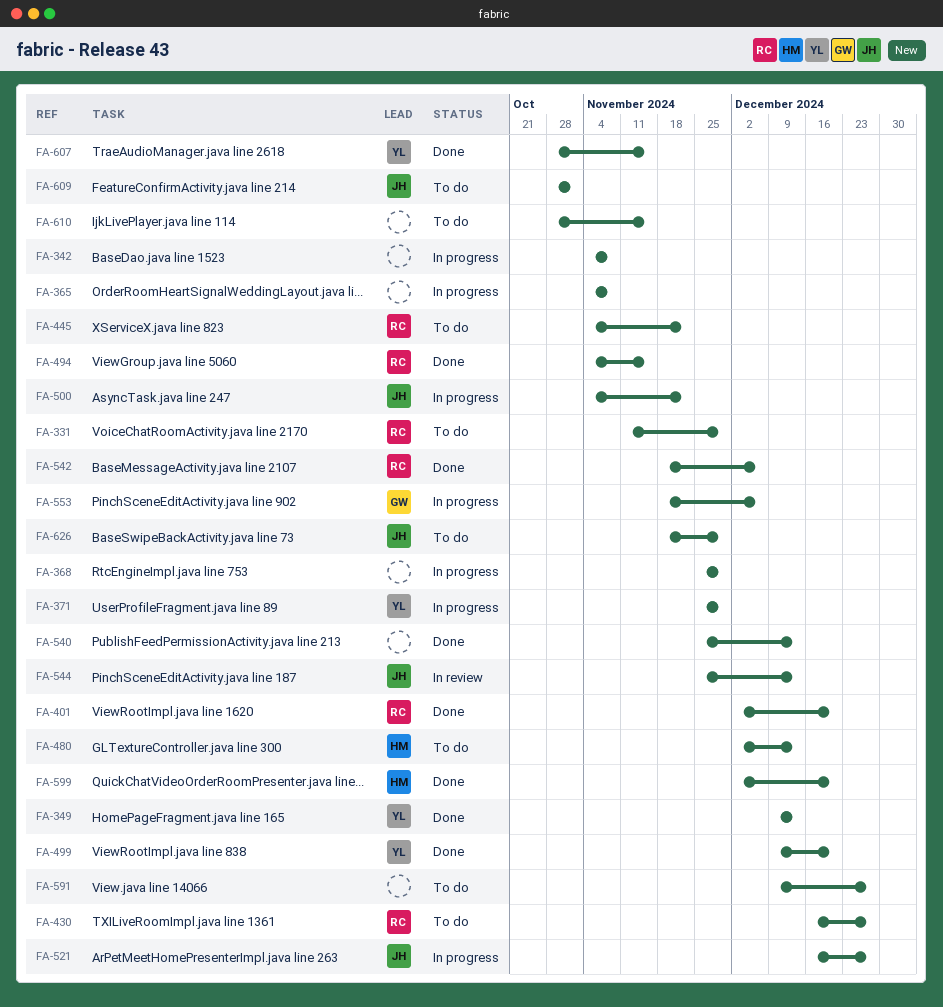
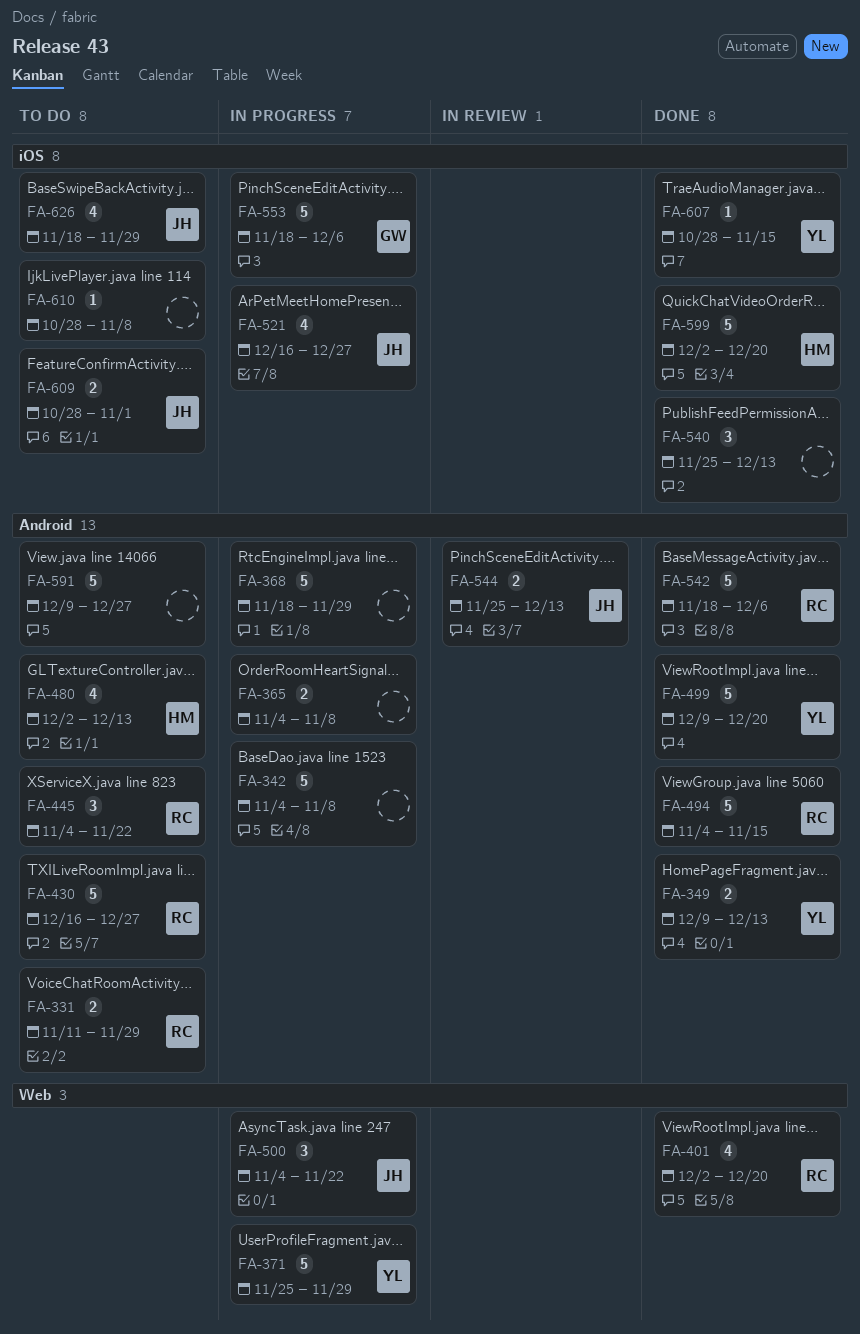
FA-368, start: Nov 25 -> Nov 18
FA-610, due: Nov 15 -> Nov 8

